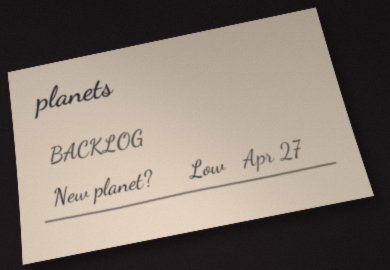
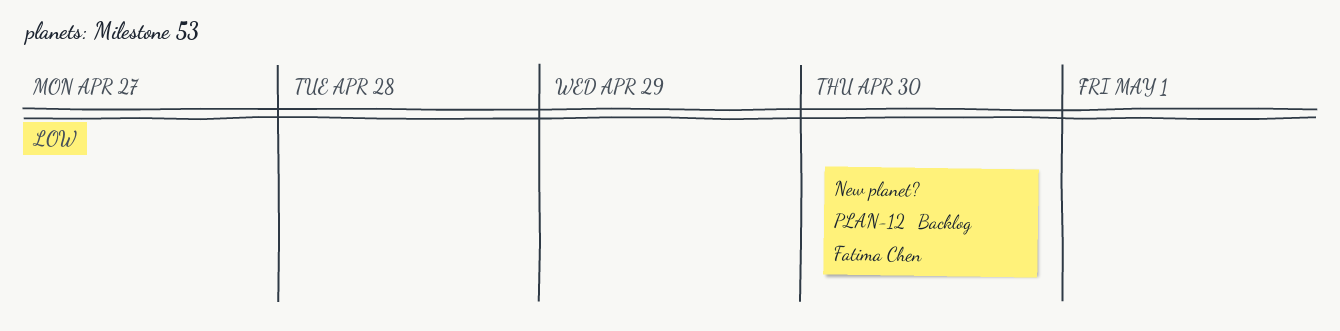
New planet?, due: Apr 27 -> Apr 30

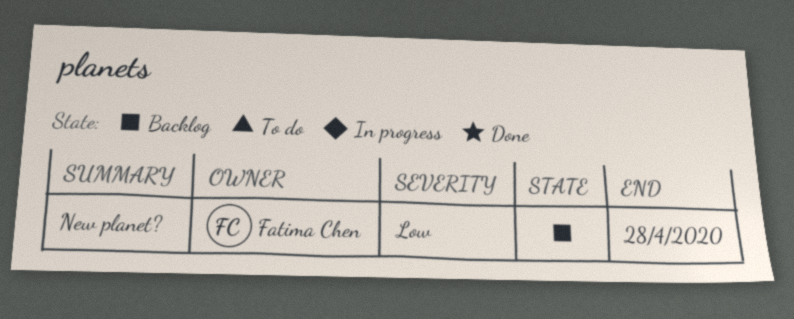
New planet?, due: Apr 30 -> Apr 28

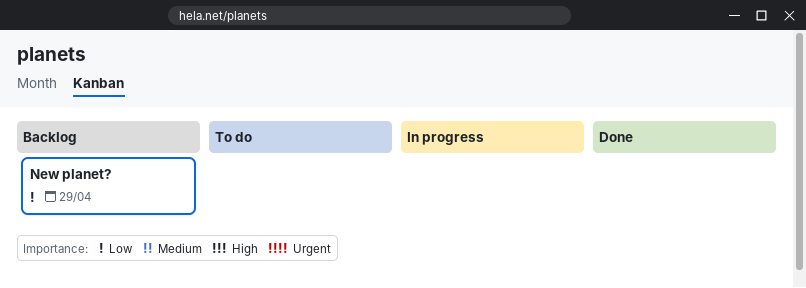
New planet?, due: Apr 28 -> Apr 29

